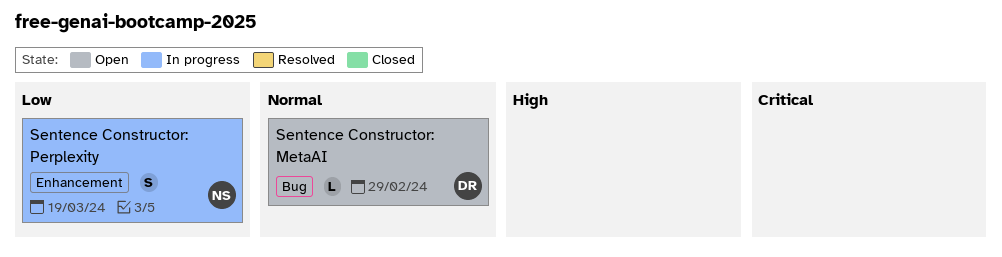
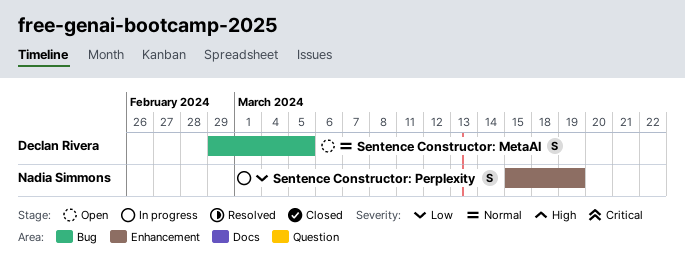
Sentence Constructor: MetaAI, estimate: L -> S
Sentence Constructor: MetaAI, due: Feb 29 -> Mar 5

